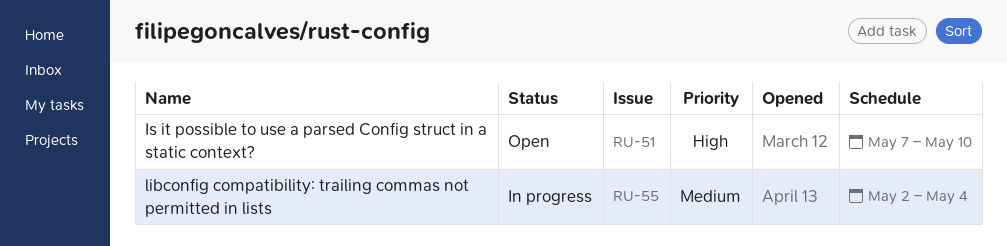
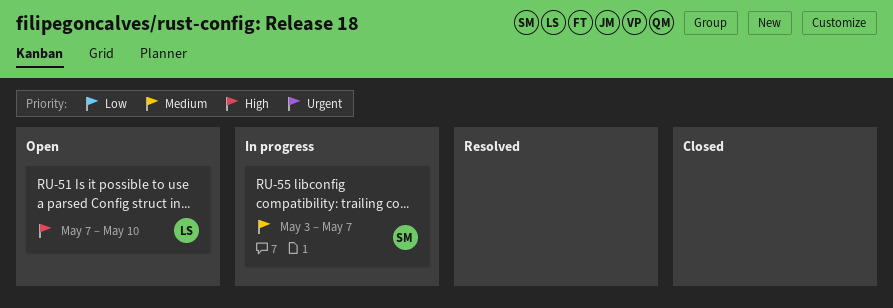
RU-55, start: May 2 -> May 3
RU-55, due: May 4 -> May 7

